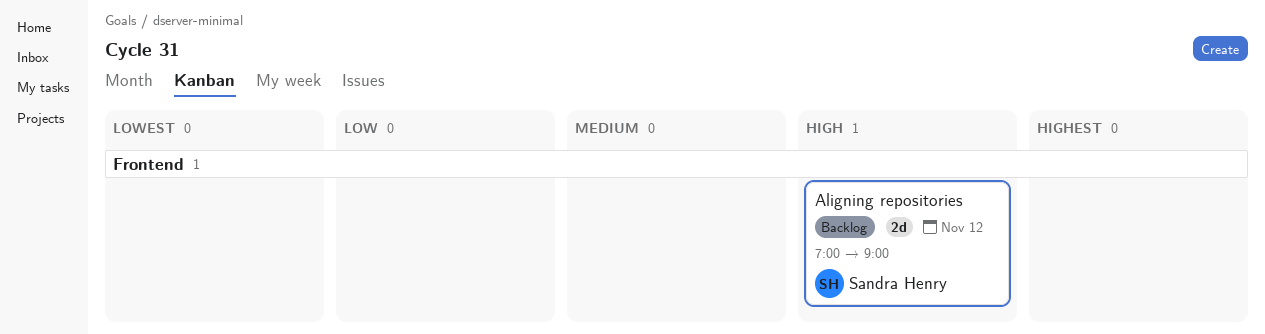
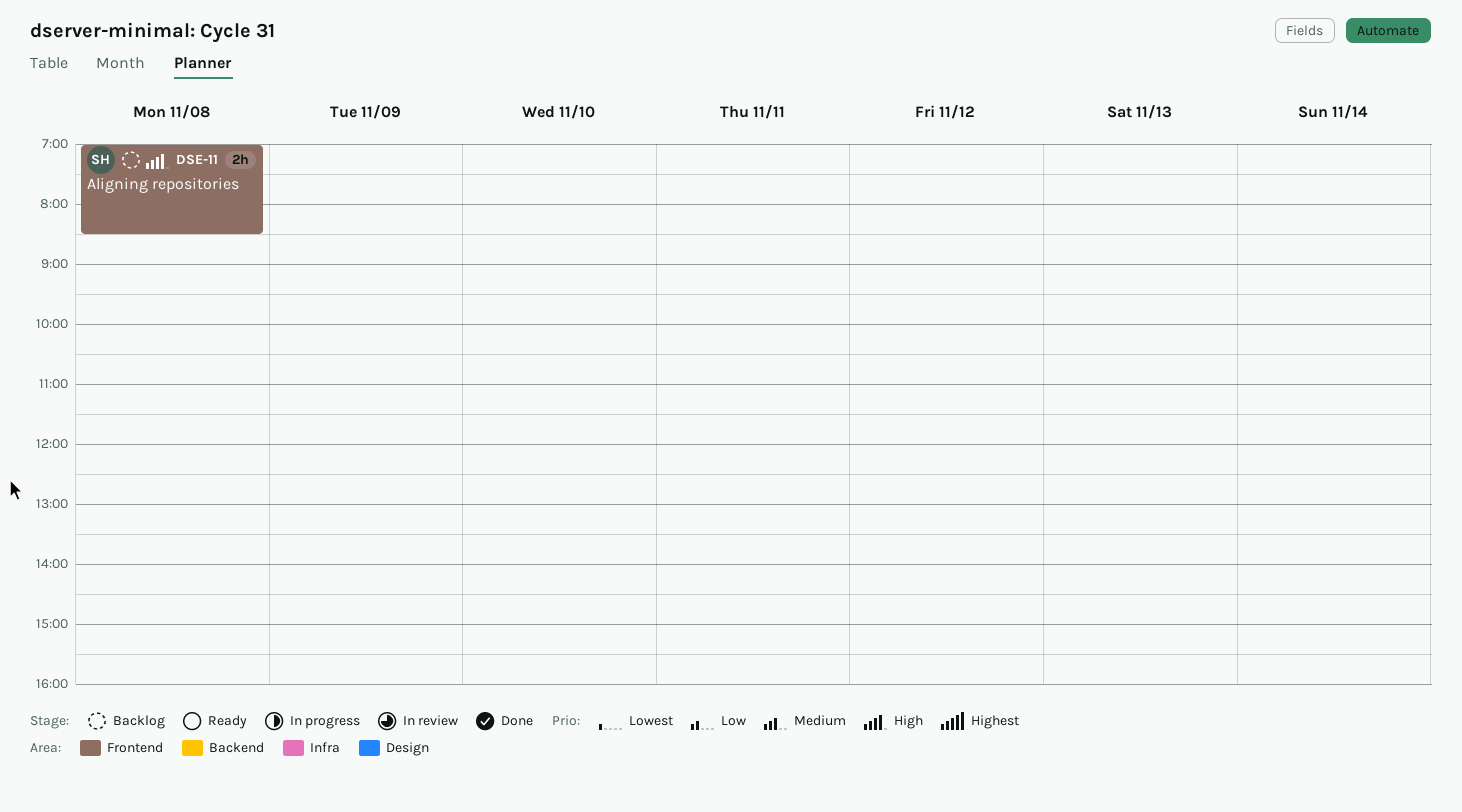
Aligning repositories, estimate: 2d -> 2h
Aligning repositories, day: Nov 12 -> Nov 8
Aligning repositories, ends: 09:00 -> 08:30

